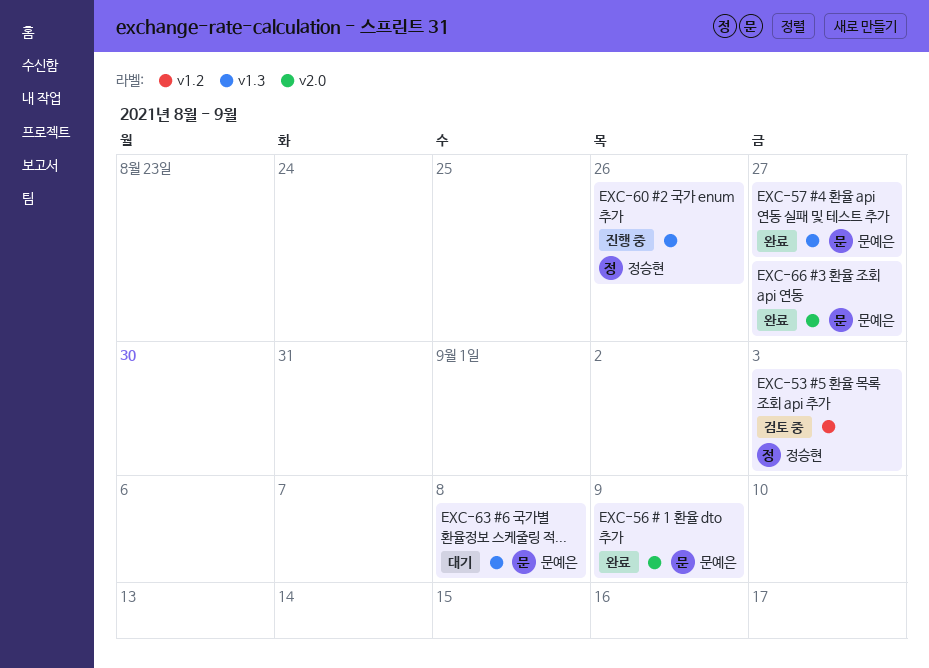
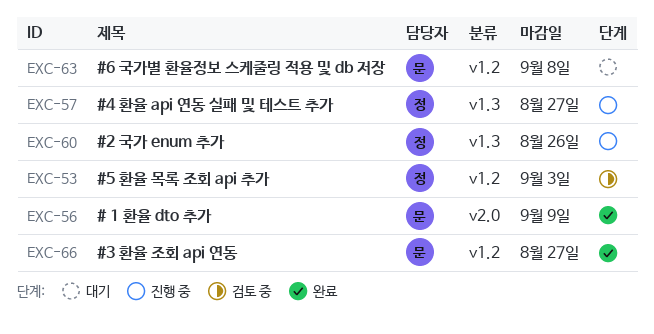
EXC-57, status: 완료 -> 진행 중
EXC-57, owner: 문예은 -> 정승현
EXC-63, label: v1.3 -> v1.2
EXC-66, label: v2.0 -> v1.2

